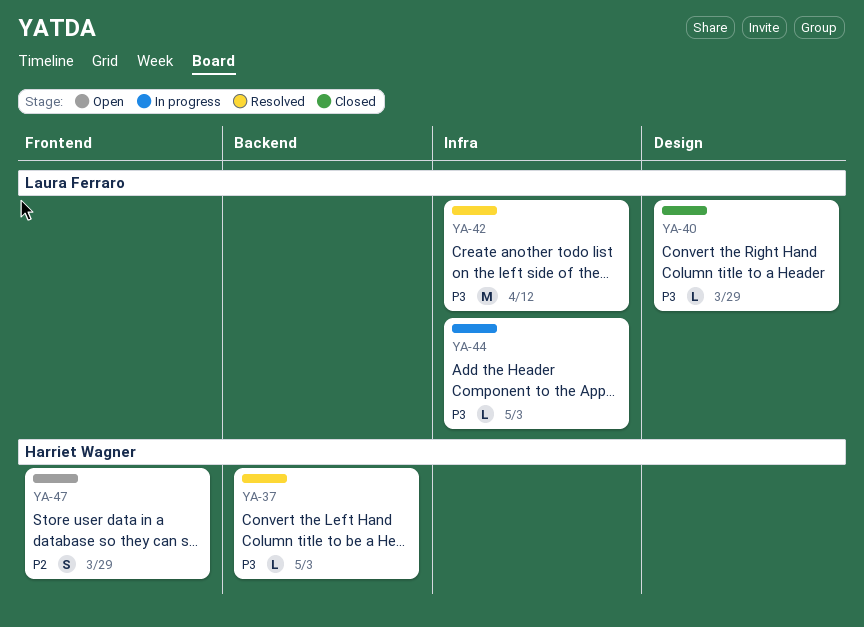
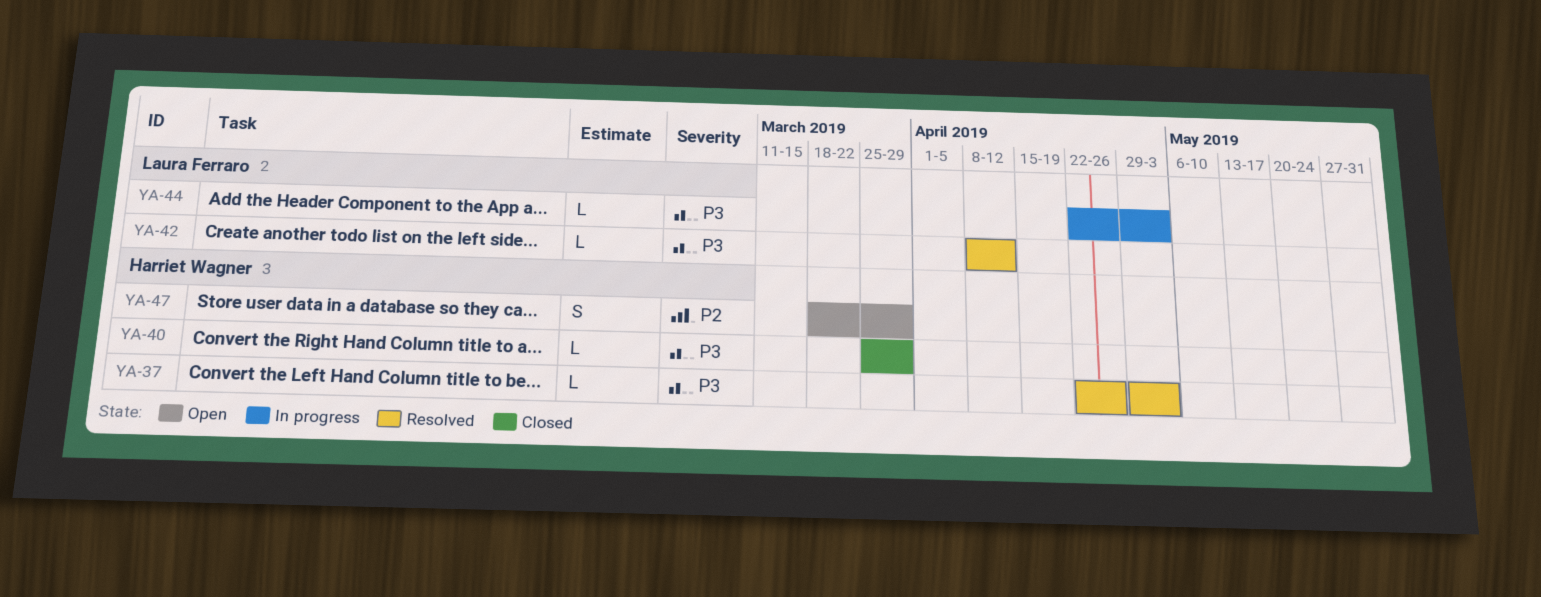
YA-40, owner: Laura Ferraro -> Harriet Wagner
YA-42, estimate: M -> L

